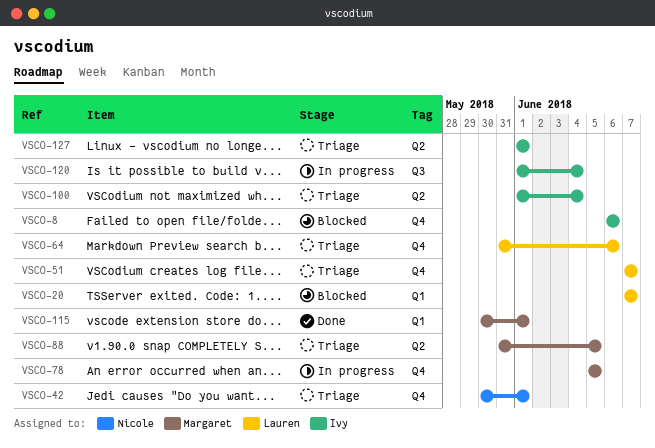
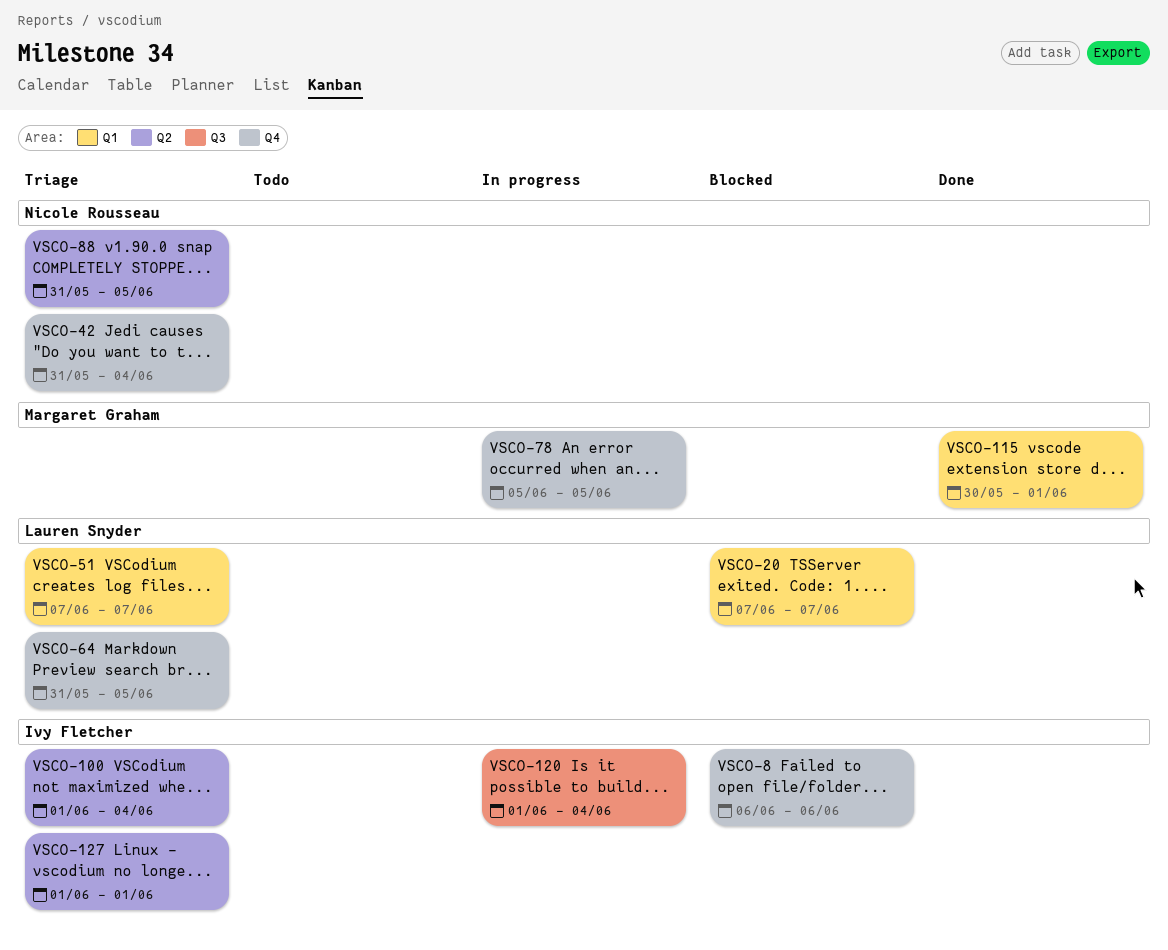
VSCO-42, start: May 30 -> May 31
VSCO-42, due: Jun 1 -> Jun 4
VSCO-51, label: Q4 -> Q1
VSCO-64, due: Jun 6 -> Jun 5
VSCO-88, owner: Margaret Graham -> Nicole Rousseau

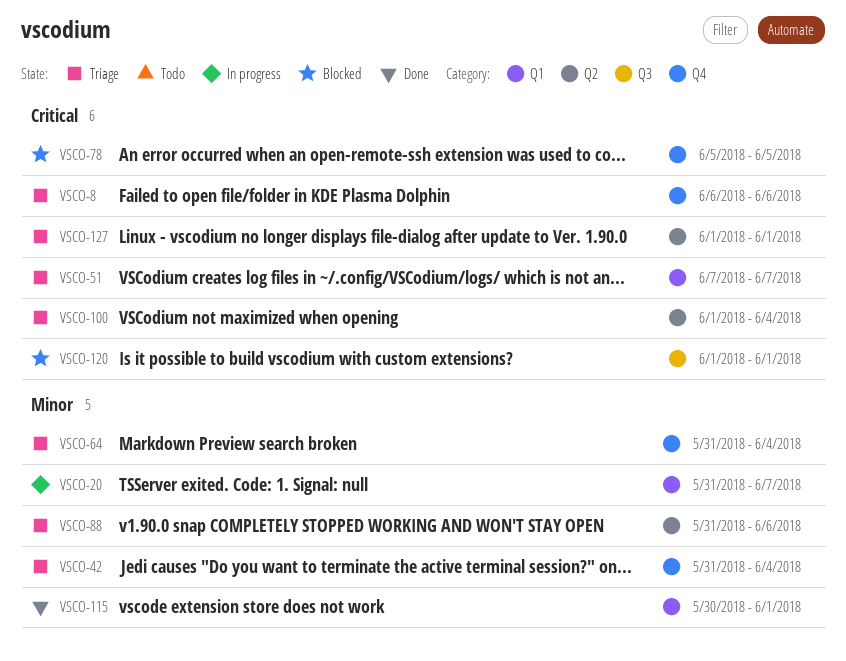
VSCO-8, status: Blocked -> Triage
VSCO-20, status: Blocked -> In progress
VSCO-20, start: Jun 7 -> May 31
VSCO-64, due: Jun 5 -> Jun 4
VSCO-78, status: In progress -> Blocked
VSCO-88, due: Jun 5 -> Jun 6
VSCO-120, status: In progress -> Blocked
VSCO-120, due: Jun 4 -> Jun 1

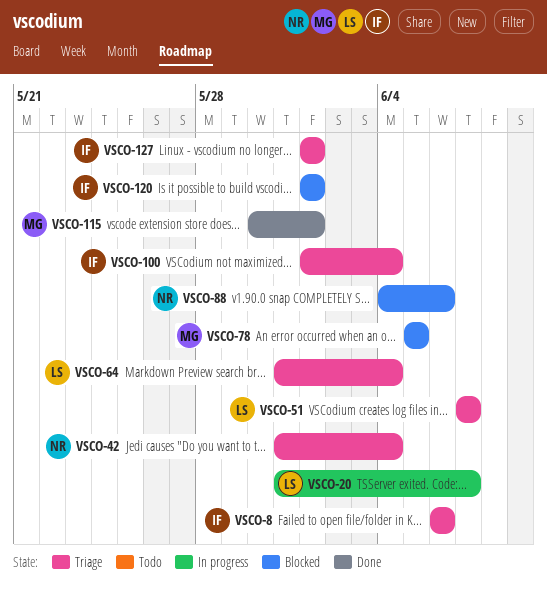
VSCO-88, status: Triage -> Blocked
VSCO-88, start: May 31 -> Jun 4

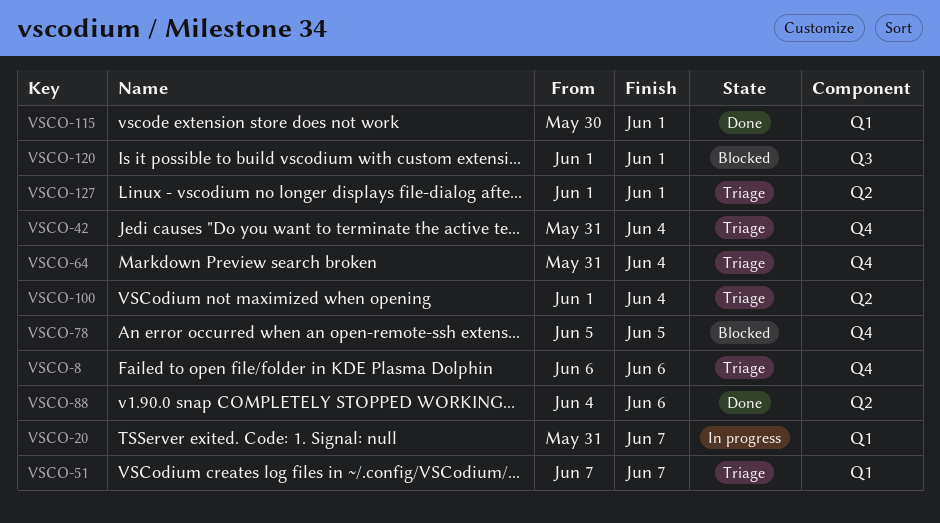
VSCO-88, status: Blocked -> Done

